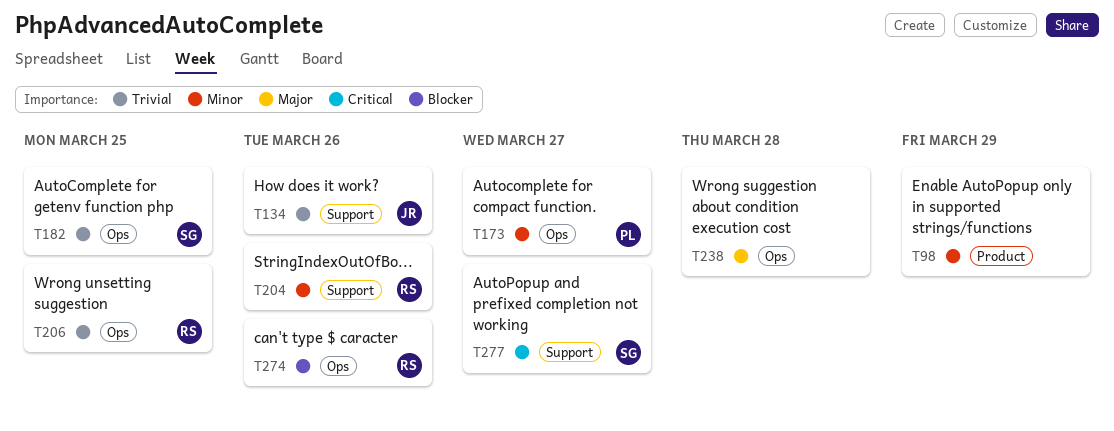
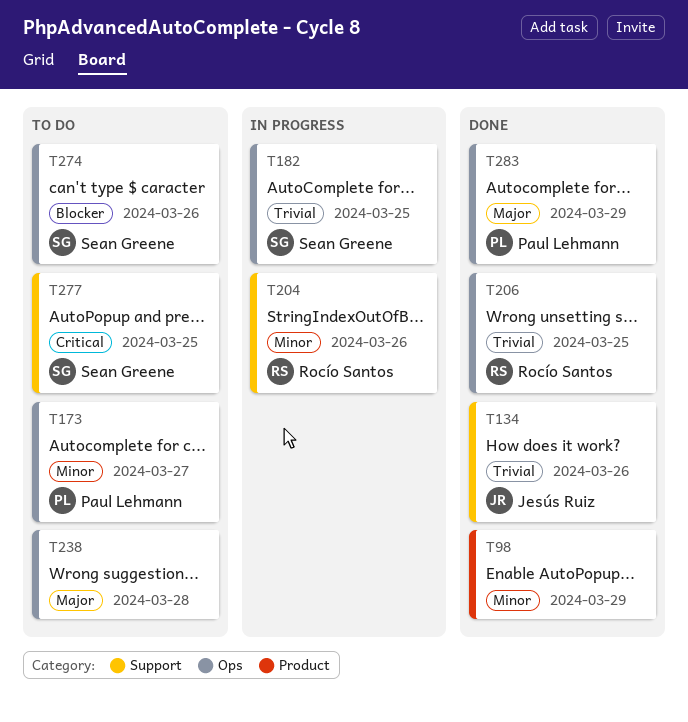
T274, owner: Rocío Santos -> Sean Greene
T277, due: Mar 27 -> Mar 25
T283: none -> present

